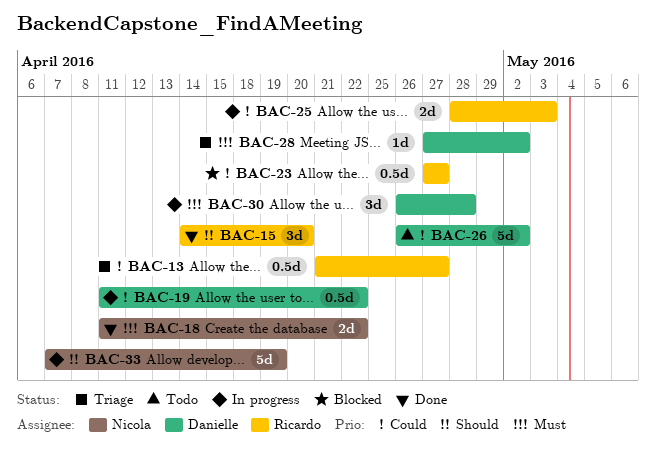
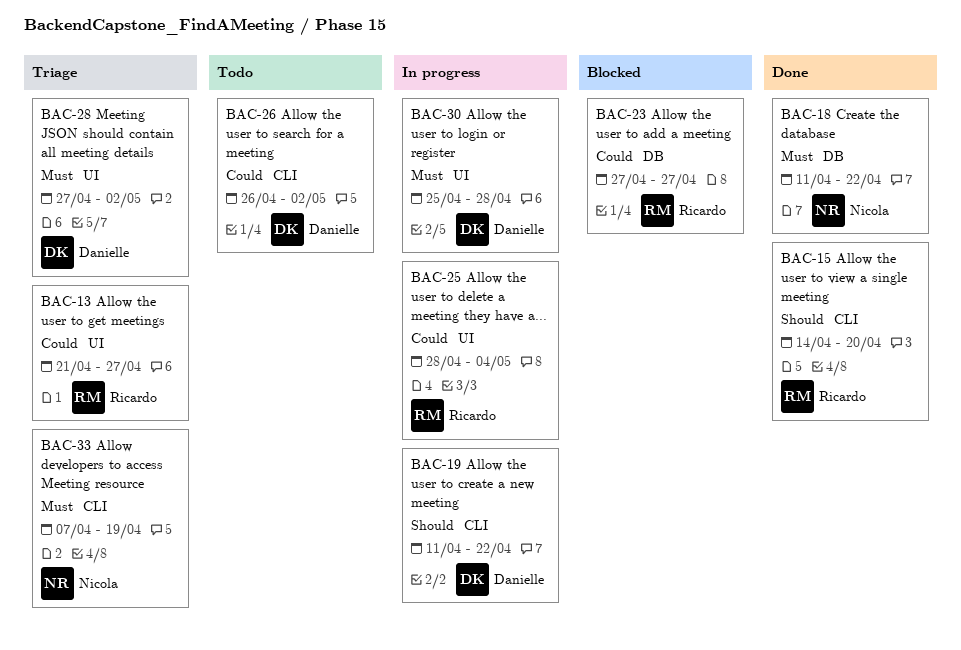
BAC-19, priority: Could -> Should
BAC-25, due: May 3 -> May 4
BAC-30, start: Apr 26 -> Apr 25
BAC-33, status: In progress -> Triage
BAC-33, priority: Should -> Must

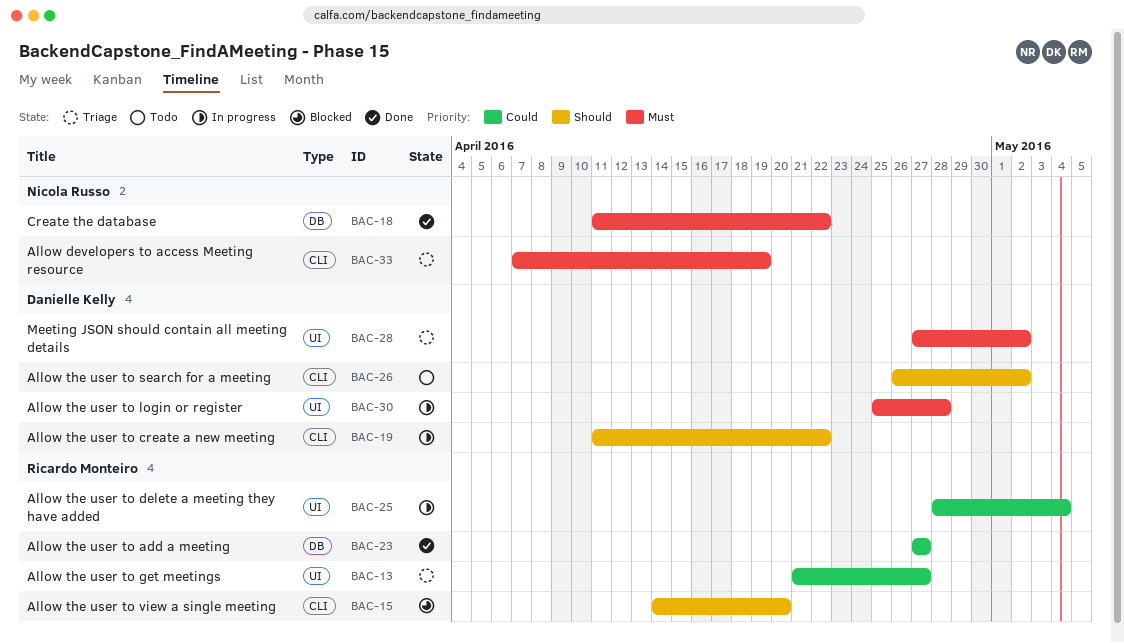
BAC-15, status: Done -> Blocked
BAC-23, status: Blocked -> Done
BAC-26, priority: Could -> Should

